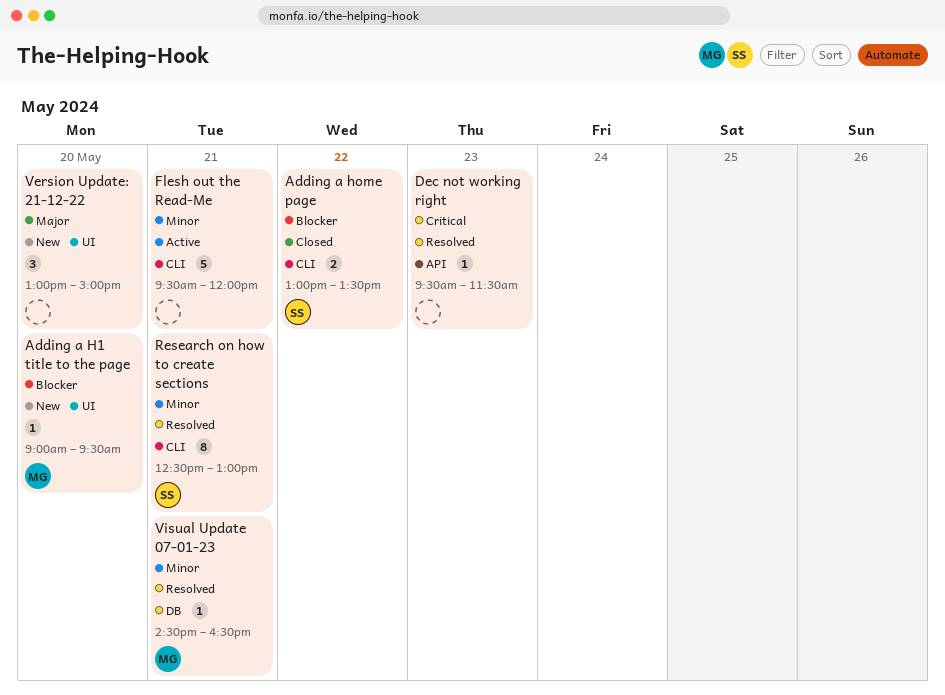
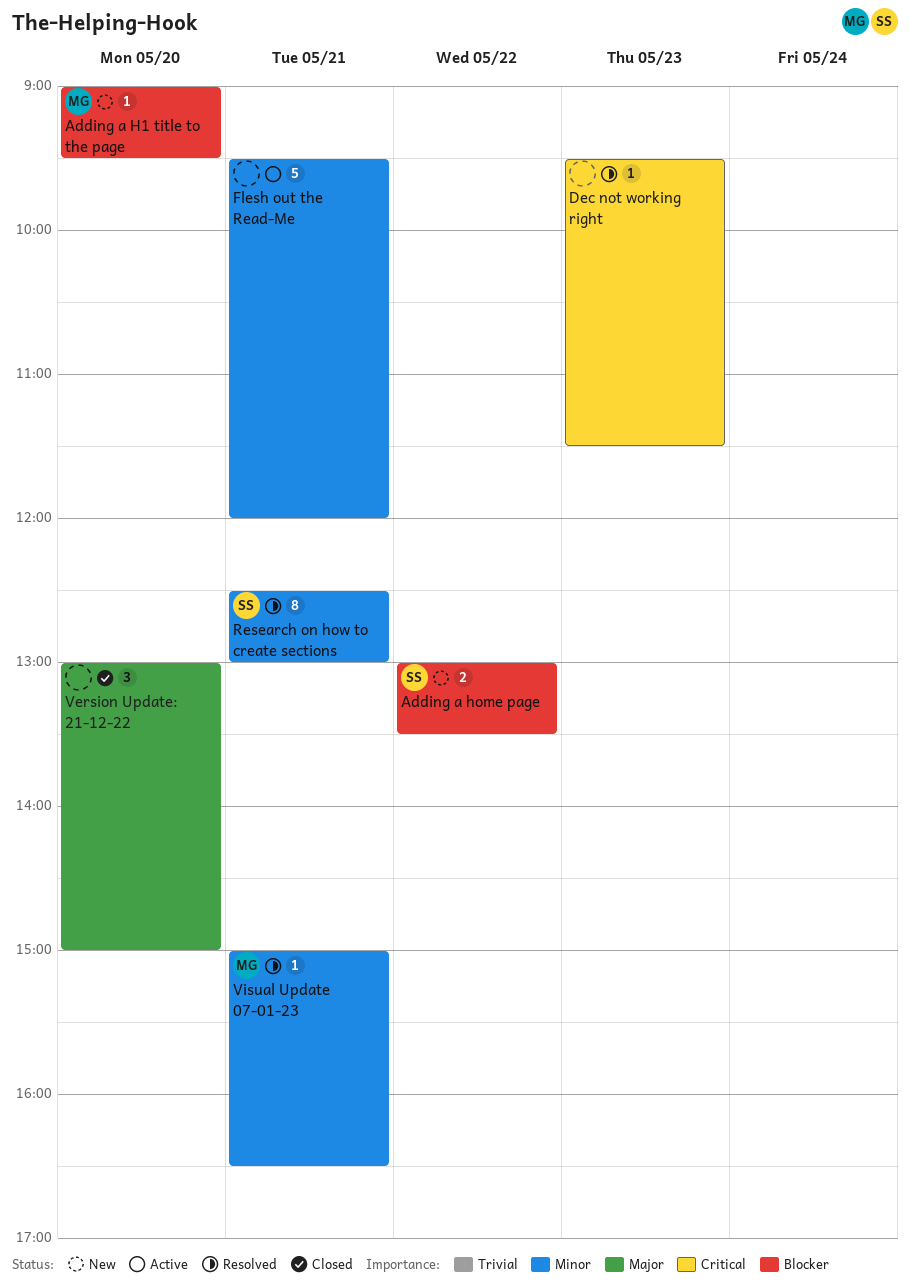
Adding a home page, status: Closed -> New
Version Update: 21-12-22, status: New -> Closed
Visual Update 07-01-23, begins: 14:30 -> 15:00

